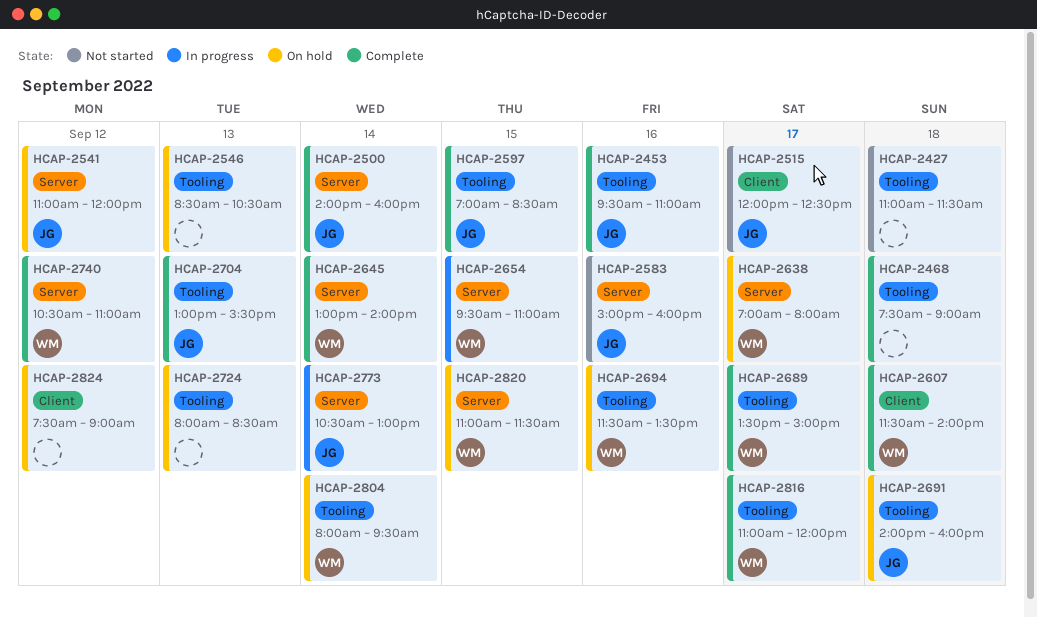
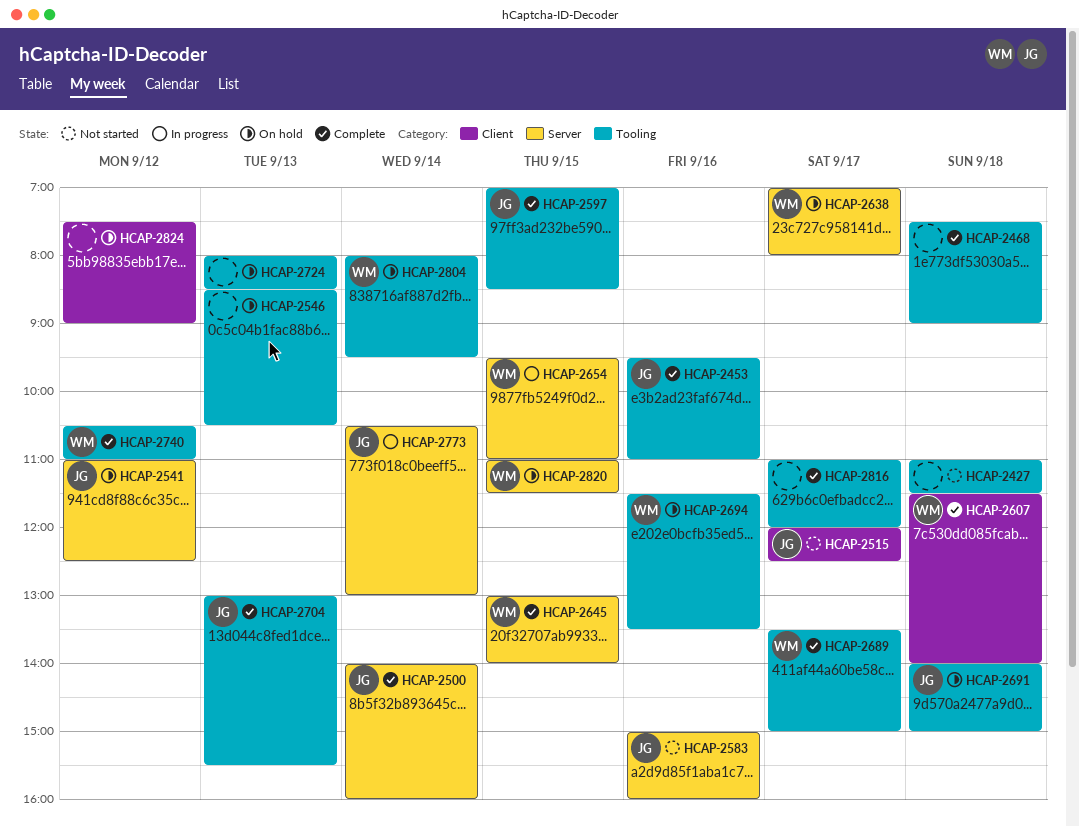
HCAP-2541, ends: 12:00 -> 12:30
HCAP-2645, day: Sep 14 -> Sep 15
HCAP-2691, ends: 16:00 -> 15:00
HCAP-2740, label: Server -> Tooling
HCAP-2816, owner: WM -> none

